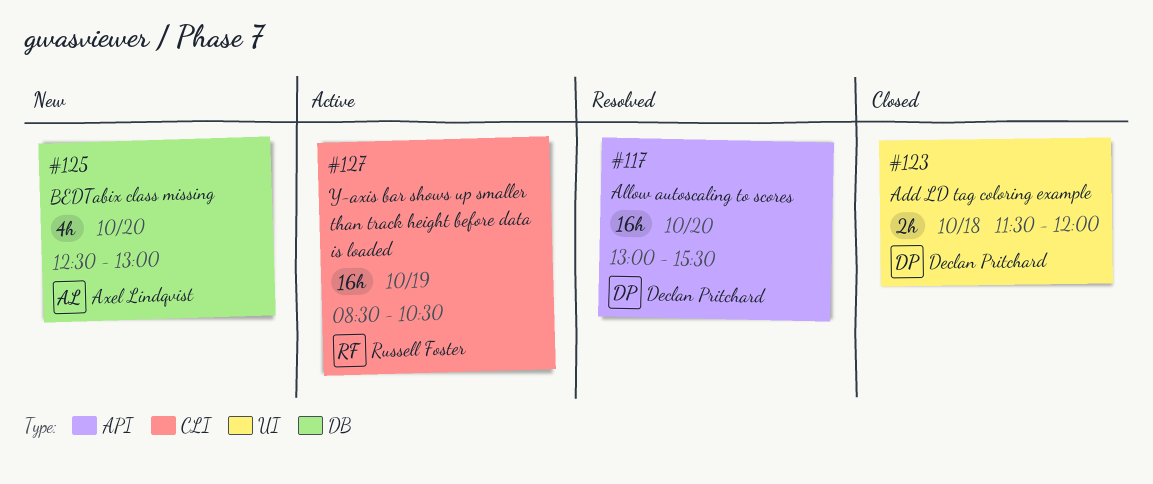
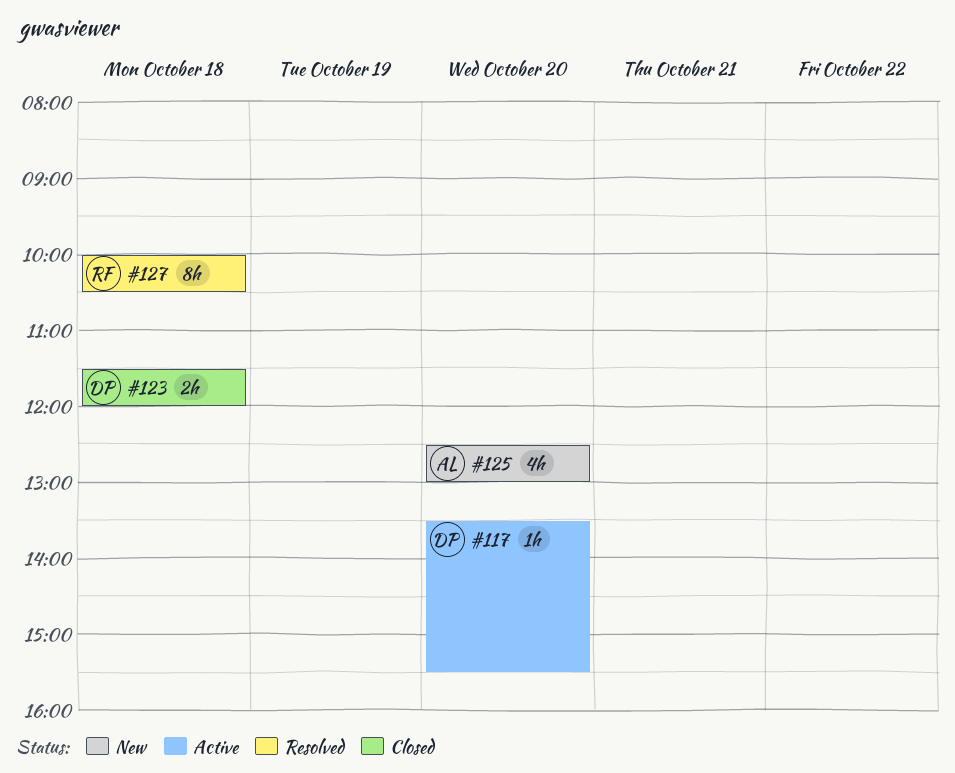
#117, status: Resolved -> Active
#117, estimate: 16h -> 1h
#117, begins: 13:00 -> 13:30
#127, status: Active -> Resolved
#127, estimate: 16h -> 8h
#127, day: Oct 19 -> Oct 18
#127, begins: 08:30 -> 10:00

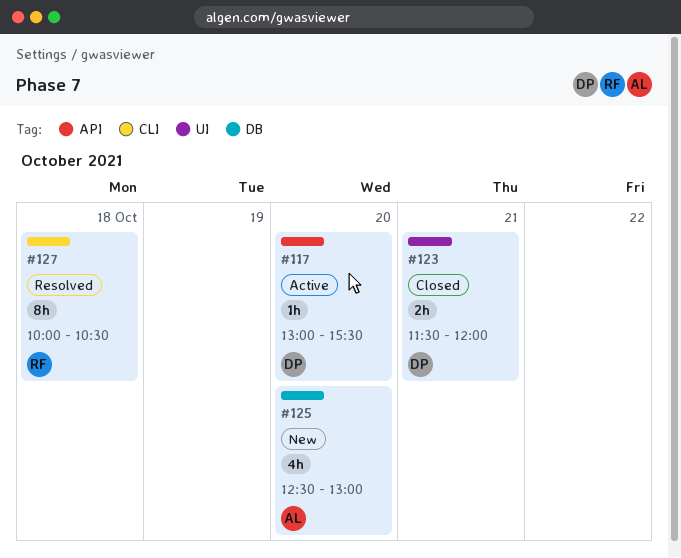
#117, begins: 13:30 -> 13:00
#123, day: Oct 18 -> Oct 21

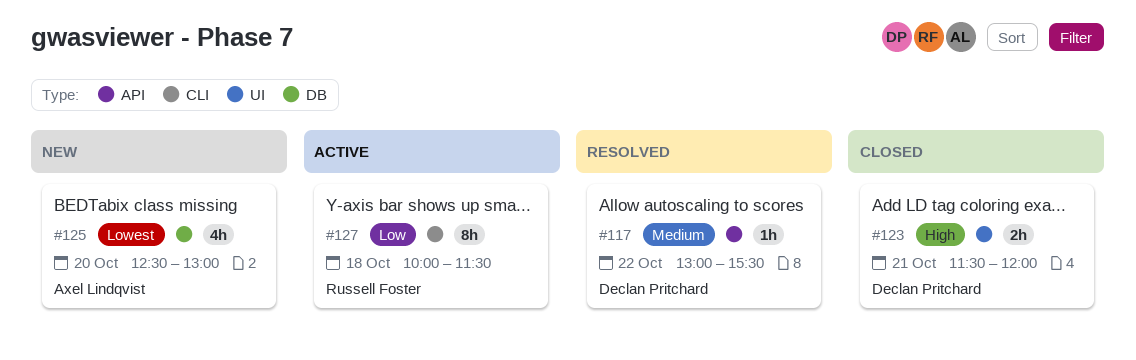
#117, status: Active -> Resolved
#117, day: Oct 20 -> Oct 22
#127, status: Resolved -> Active
#127, ends: 10:30 -> 11:30

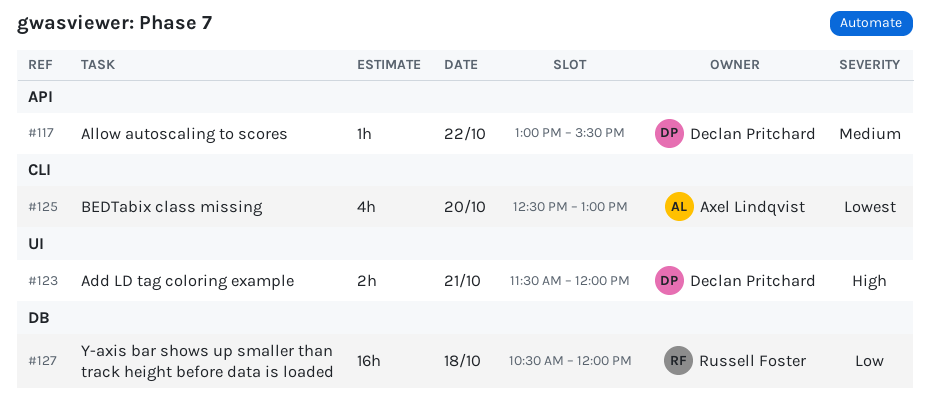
#125, label: DB -> CLI
#127, label: CLI -> DB
#127, estimate: 8h -> 16h
#127, begins: 10:00 -> 10:30
#127, ends: 11:30 -> 12:00

